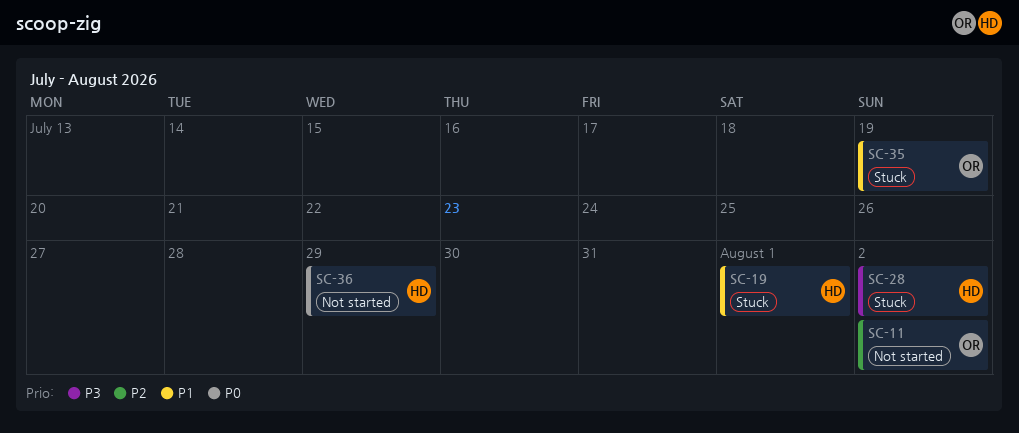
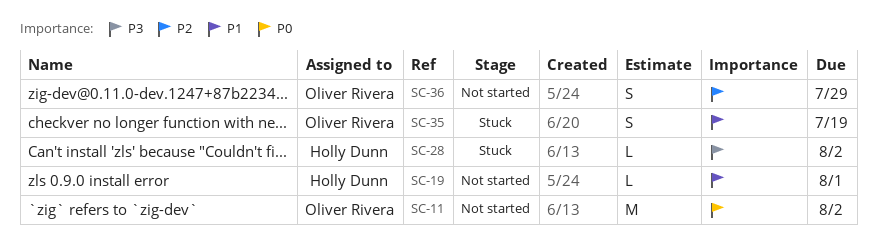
SC-11, priority: P2 -> P0
SC-19, status: Stuck -> Not started
SC-36, owner: Holly Dunn -> Oliver Rivera
SC-36, priority: P0 -> P2

